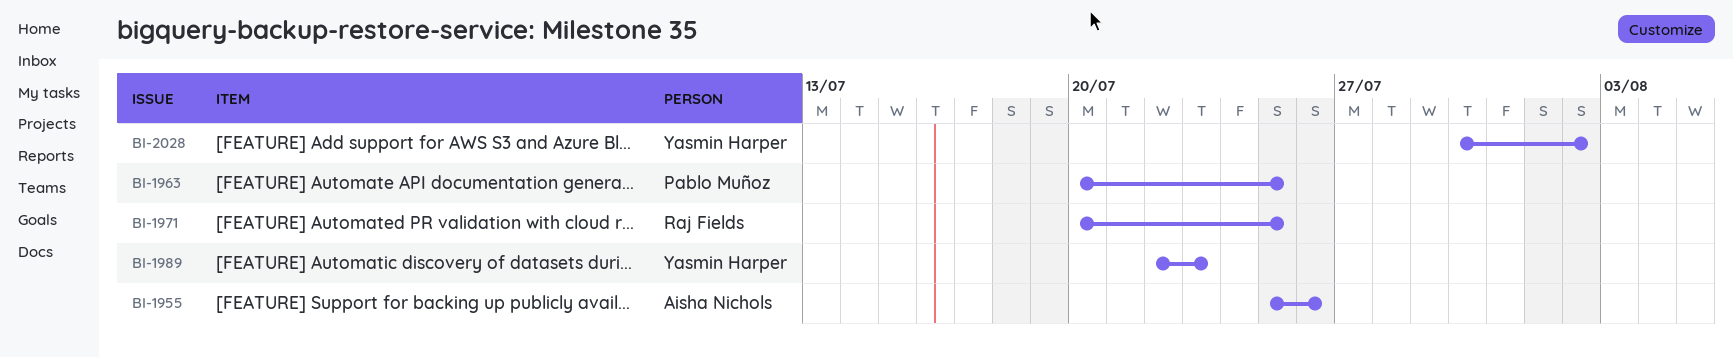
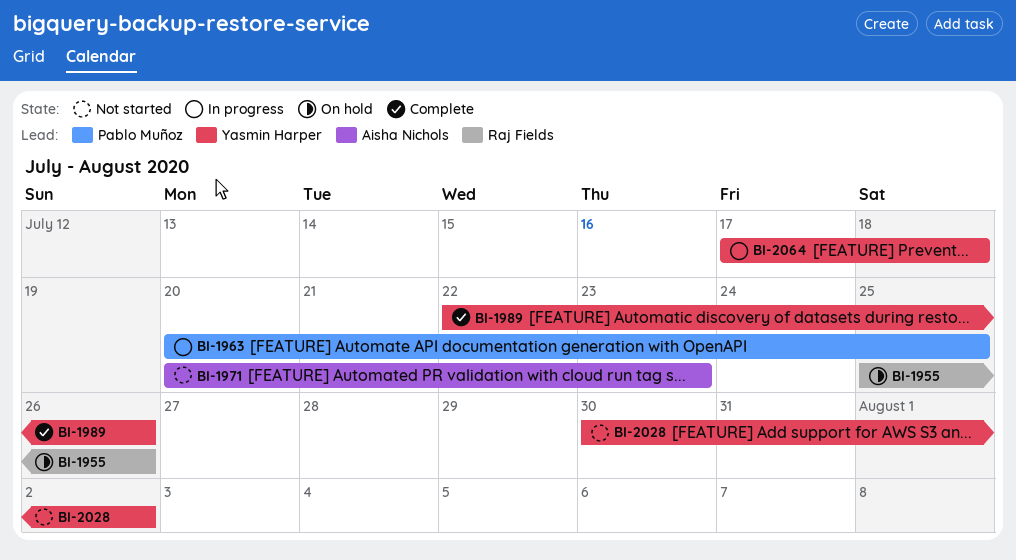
BI-1955, owner: Aisha Nichols -> Raj Fields
BI-1971, owner: Raj Fields -> Aisha Nichols
BI-1971, due: Jul 25 -> Jul 23
BI-1989, due: Jul 23 -> Jul 26
BI-2064: none -> present

